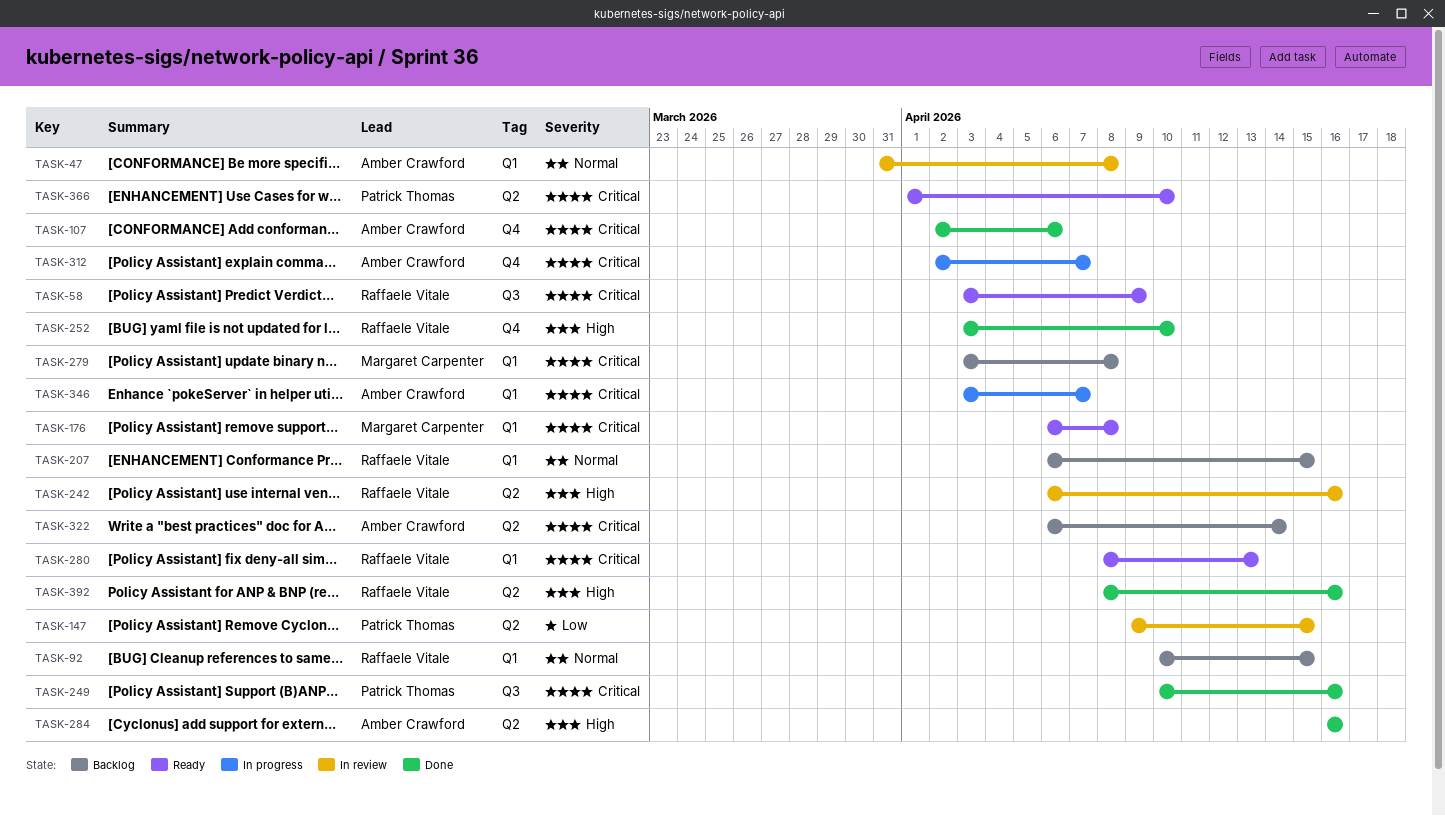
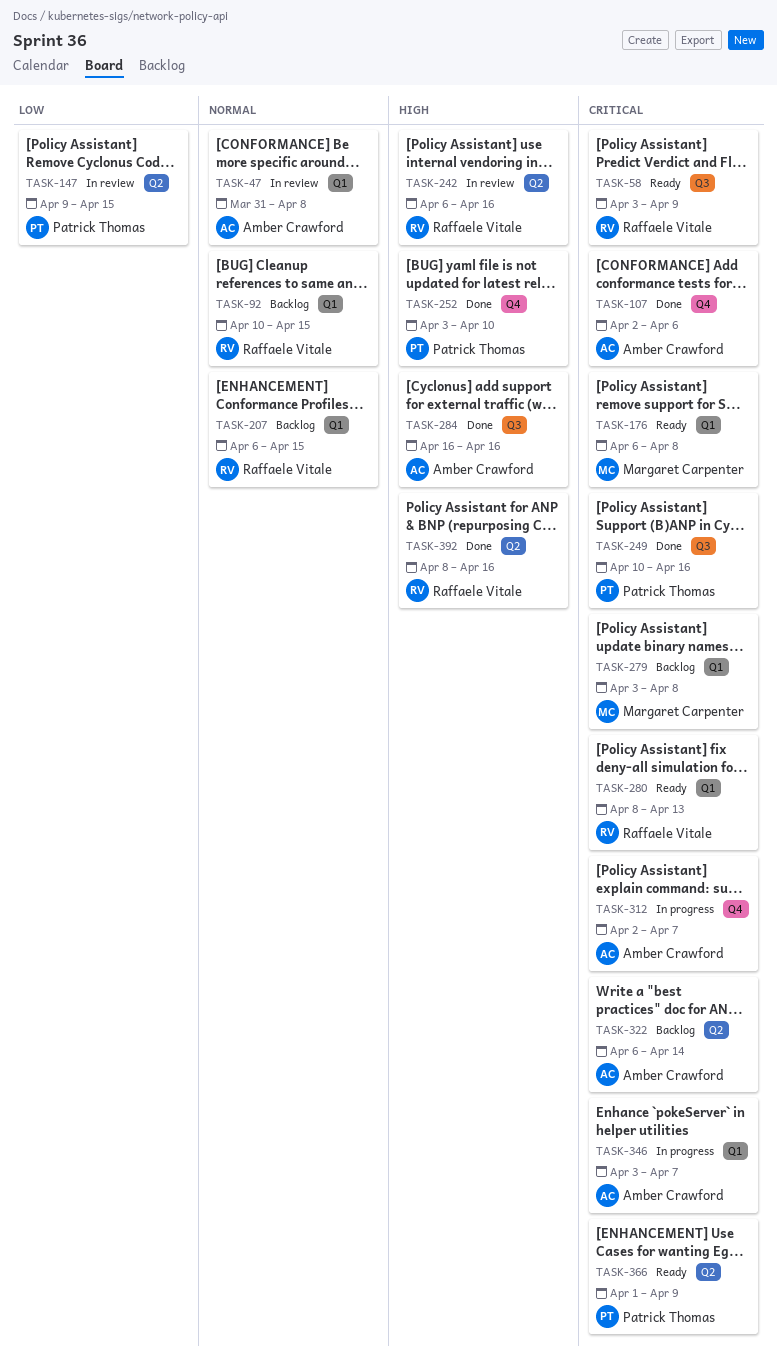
TASK-252, owner: Raffaele Vitale -> Patrick Thomas
TASK-284, label: Q2 -> Q3
TASK-366, due: Apr 10 -> Apr 9

